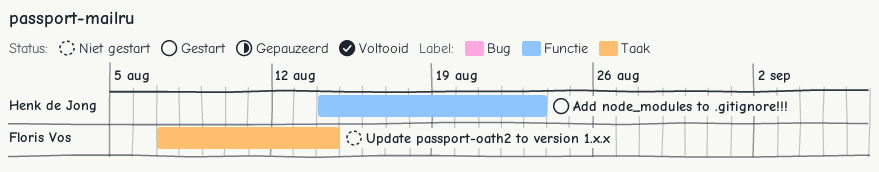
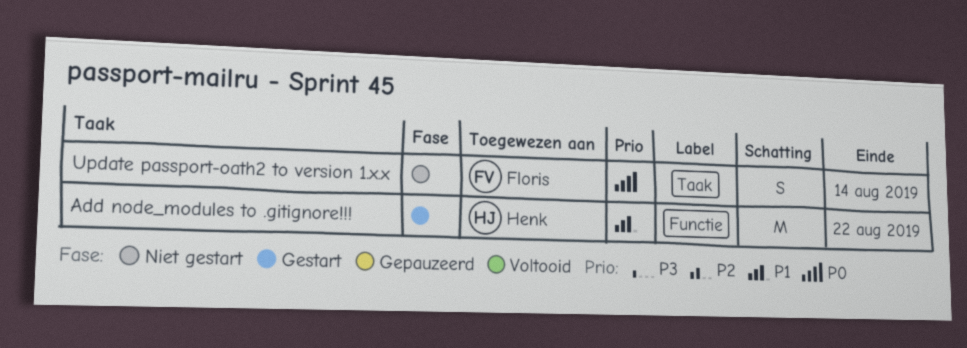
Add node_modules to .gitignore!!!, due: Aug 23 -> Aug 22

